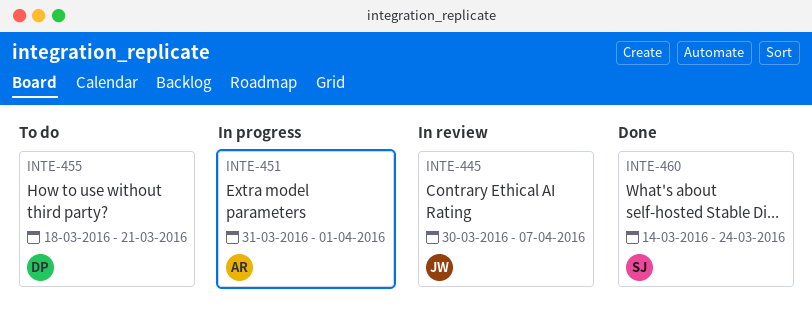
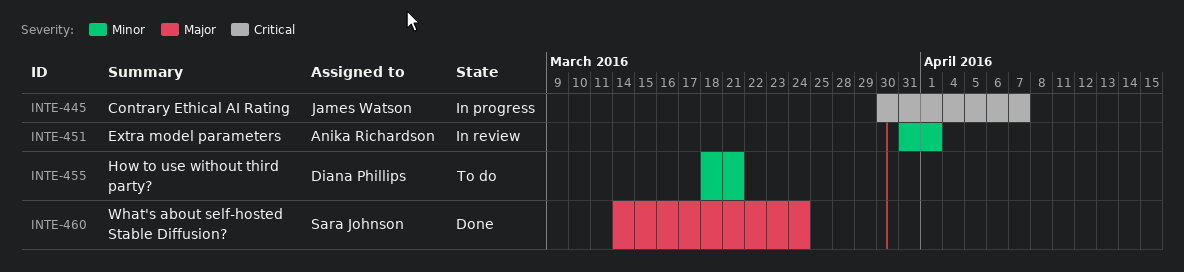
INTE-445, status: In review -> In progress
INTE-451, status: In progress -> In review

